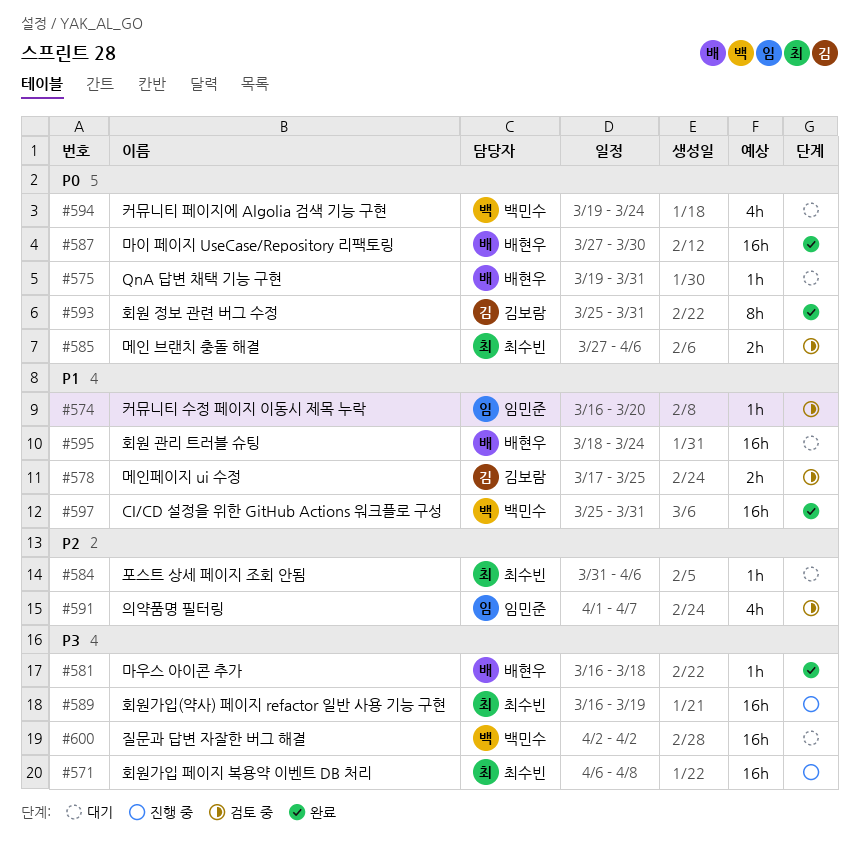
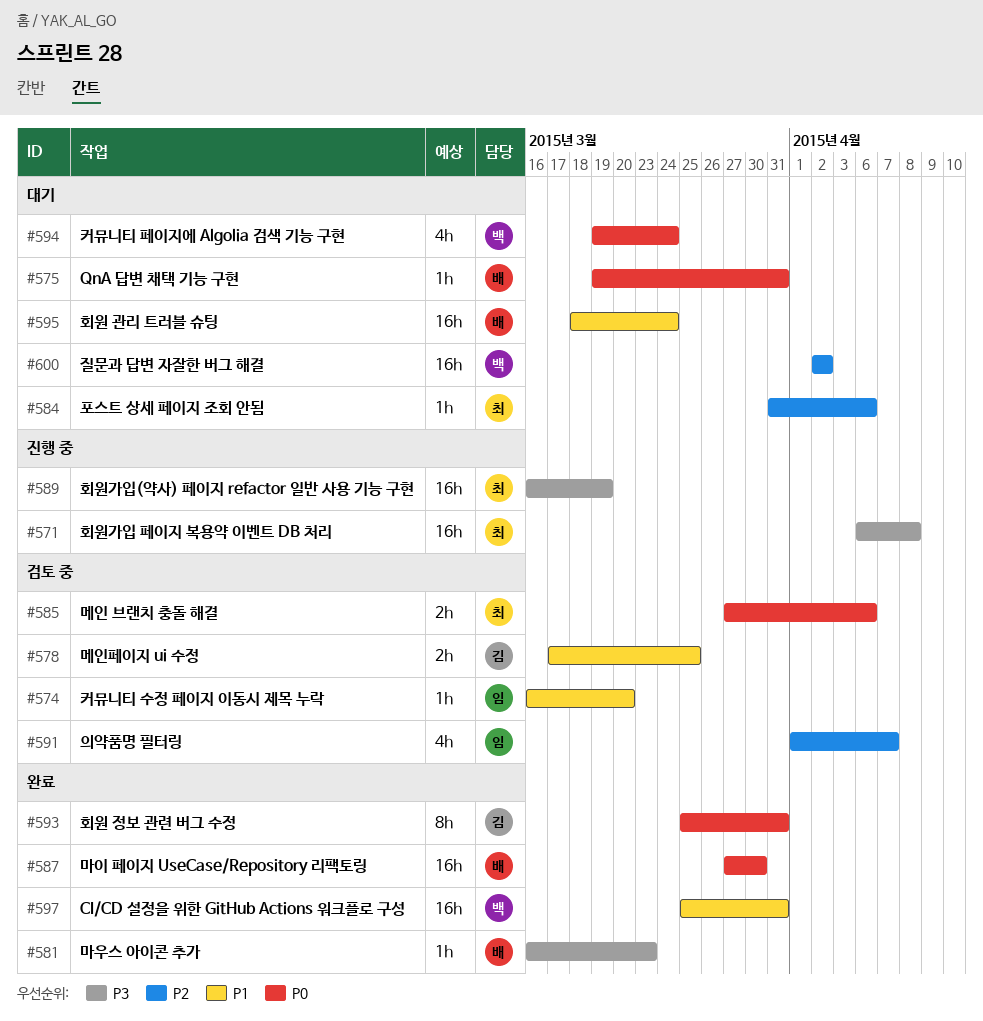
#581, due: Mar 18 -> Mar 23
#600, priority: P3 -> P2

